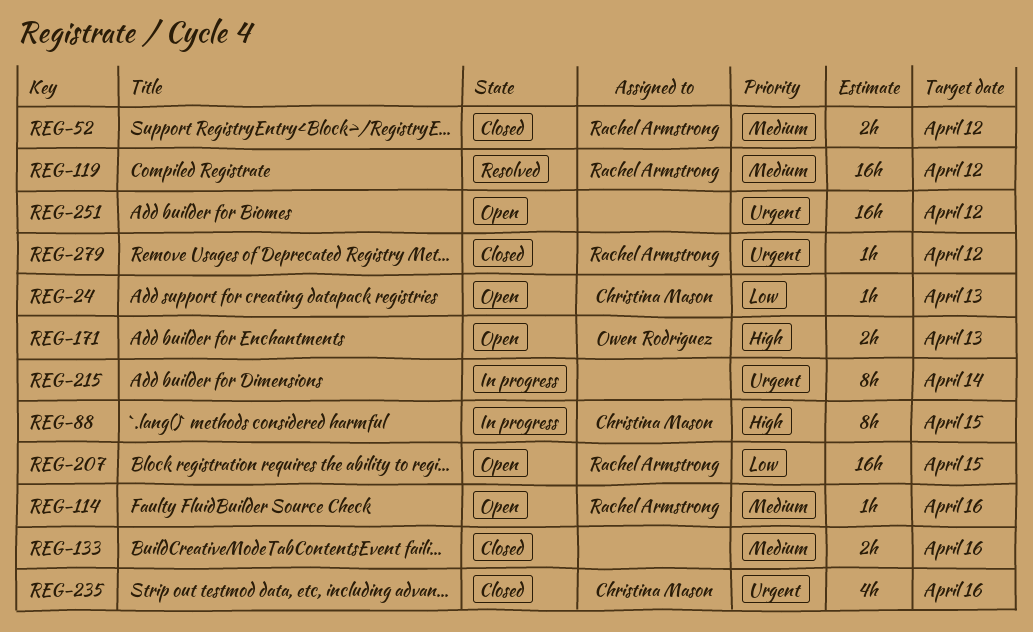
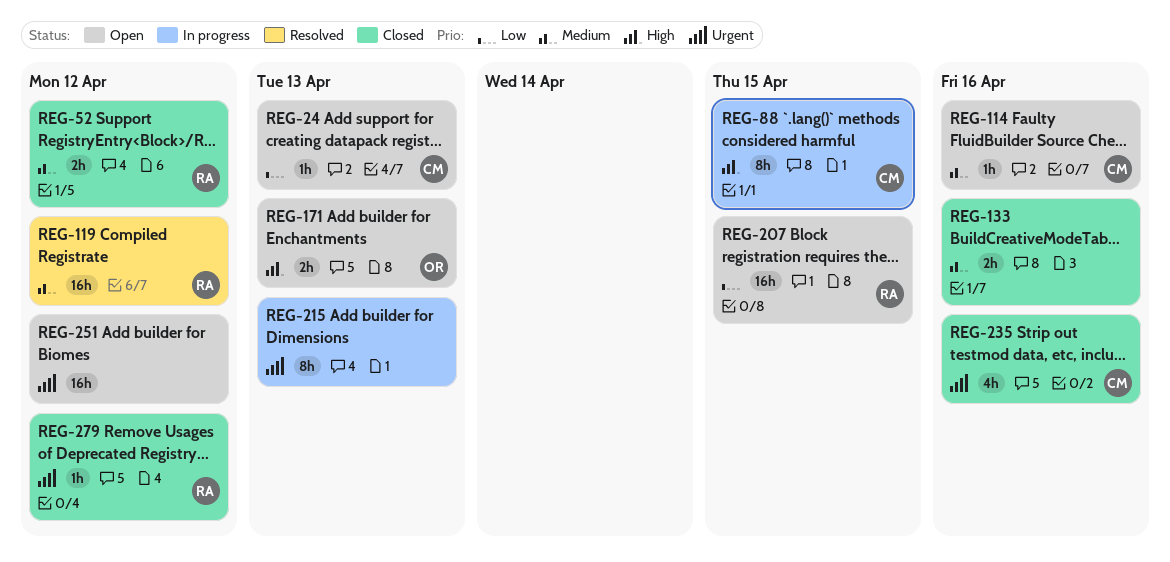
REG-114, owner: Rachel Armstrong -> Christina Mason
REG-215, due: Apr 14 -> Apr 13

